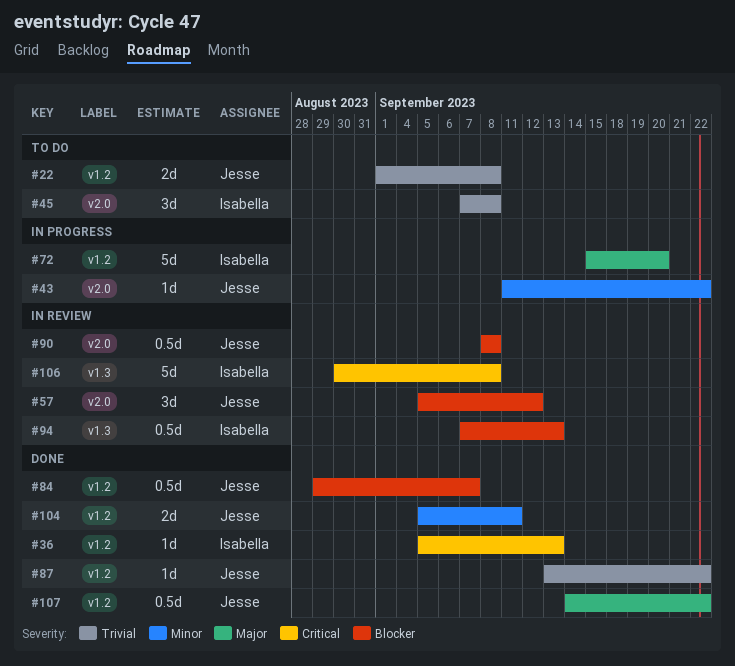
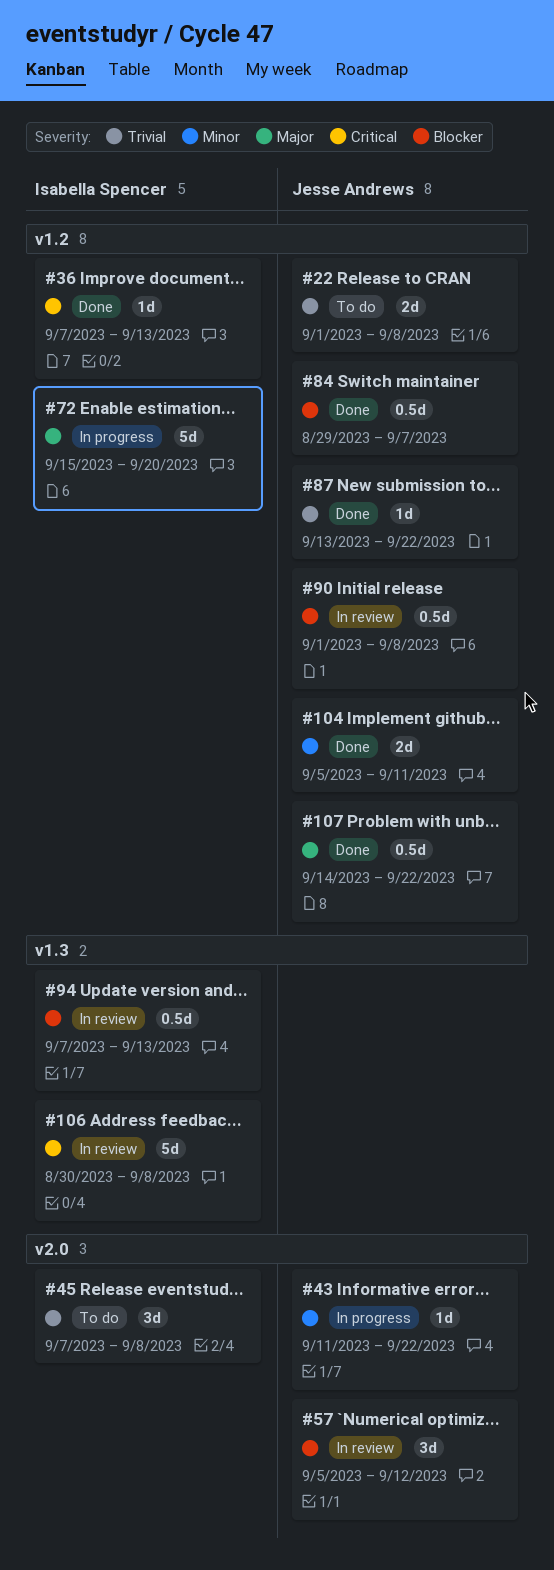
#36, start: Sep 5 -> Sep 7
#90, label: v2.0 -> v1.2
#90, start: Sep 8 -> Sep 1

